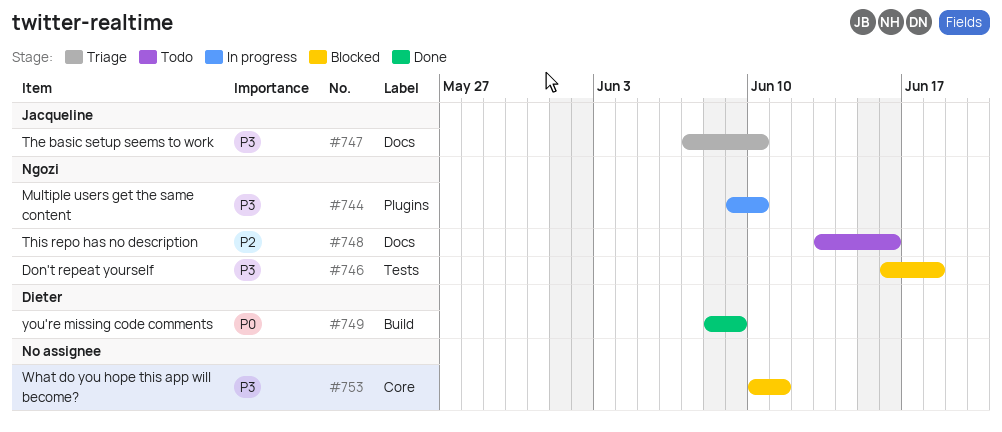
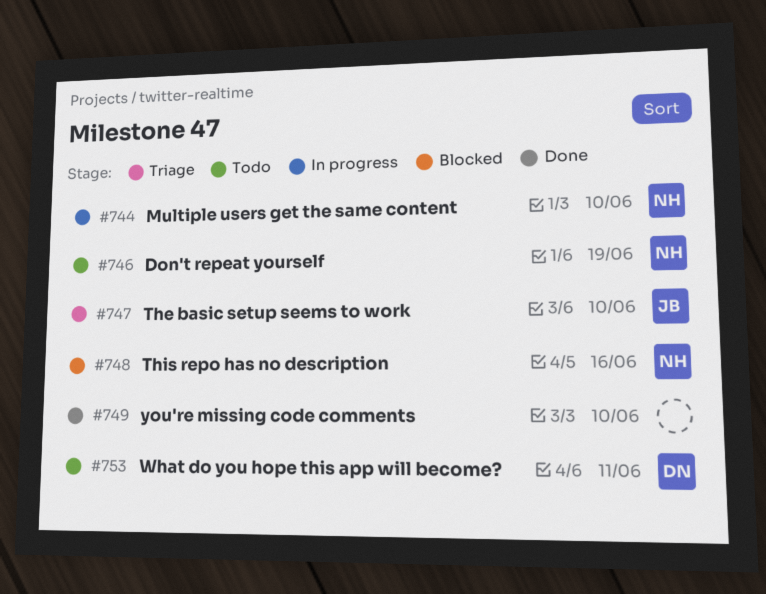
#746, status: Blocked -> Todo
#746, due: Jun 18 -> Jun 19
#748, status: Todo -> Blocked
#749, owner: Dieter -> none
#749, due: Jun 9 -> Jun 10
#753, status: Blocked -> Todo
#753, owner: none -> Dieter

